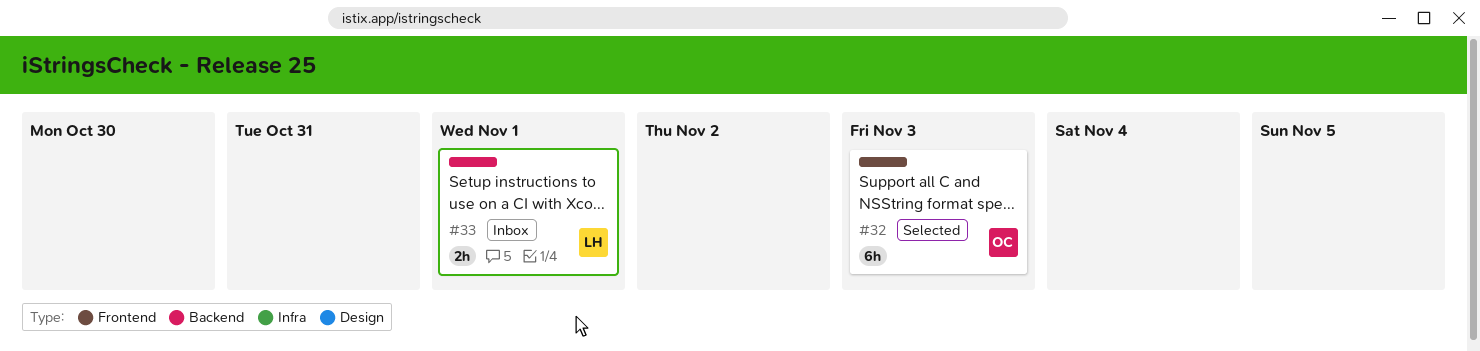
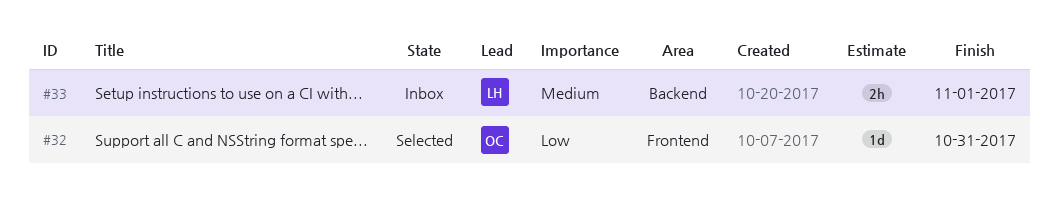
#32, estimate: 6h -> 1d
#32, due: Nov 3 -> Oct 31

